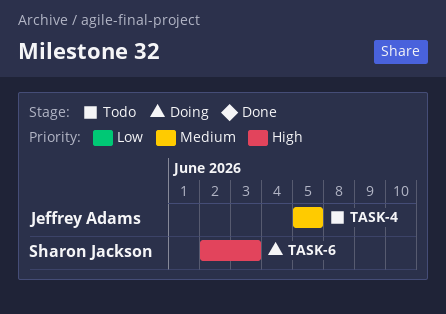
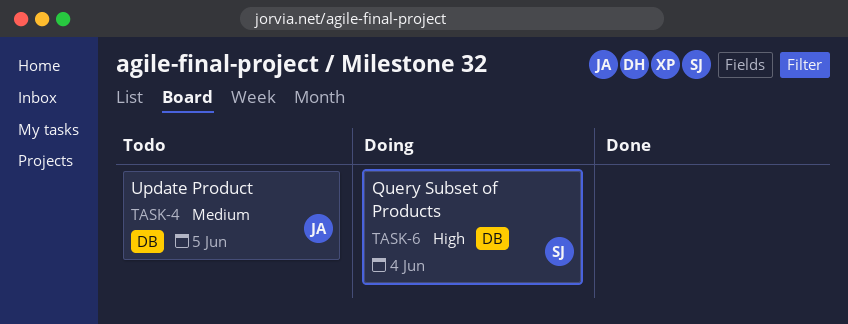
TASK-6, due: Jun 3 -> Jun 4

